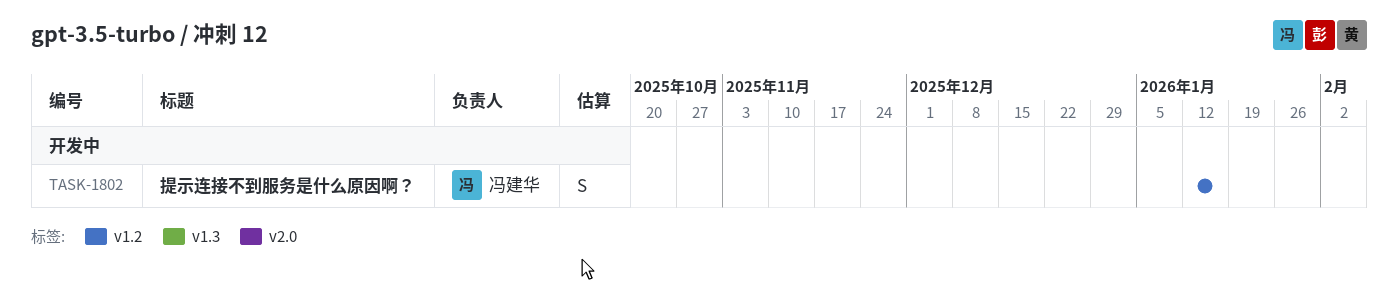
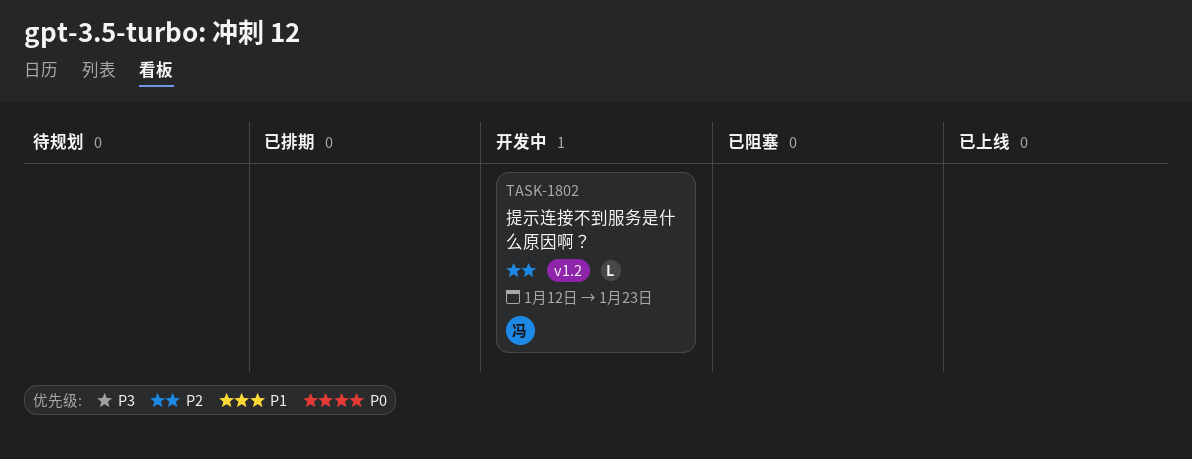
TASK-1802, estimate: S -> L
TASK-1802, due: Jan 16 -> Jan 23

